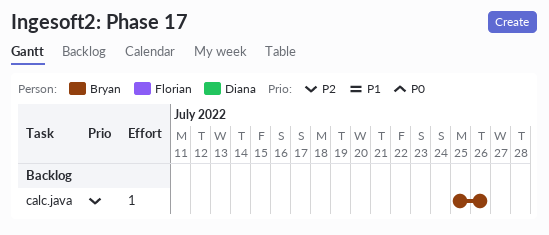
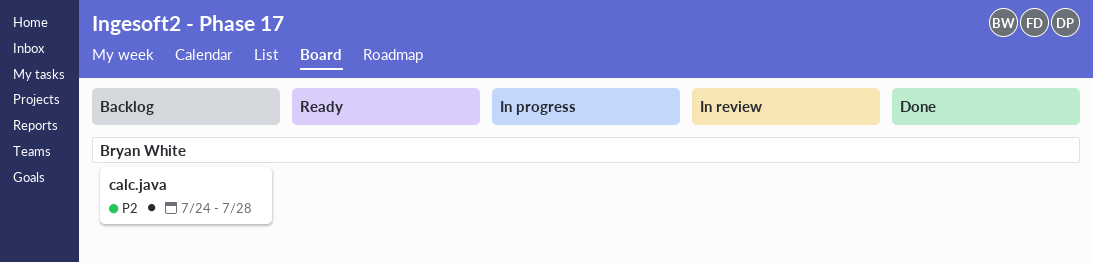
calc.java, start: Jul 25 -> Jul 24
calc.java, due: Jul 26 -> Jul 28

